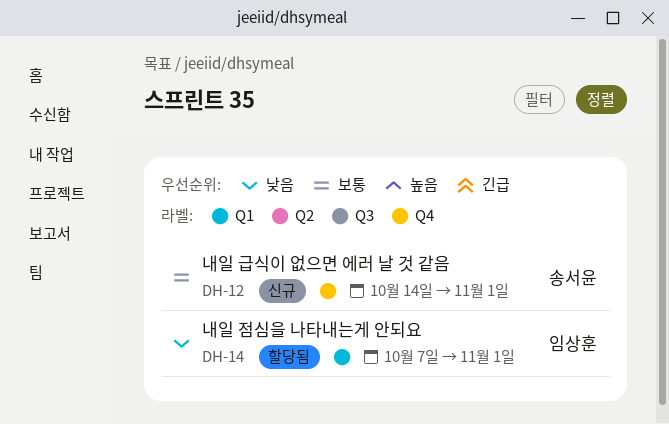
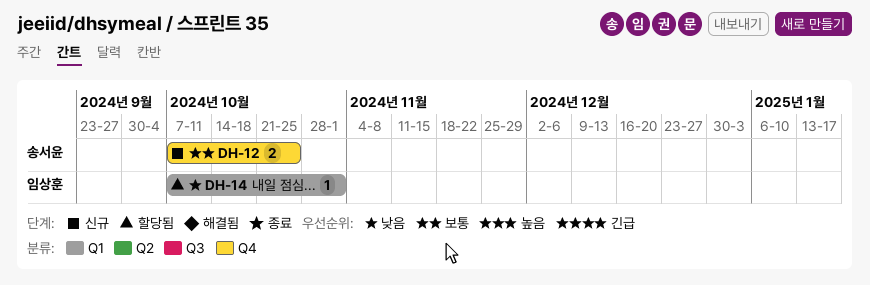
DH-12, start: Oct 14 -> Oct 7
DH-12, due: Nov 1 -> Oct 25

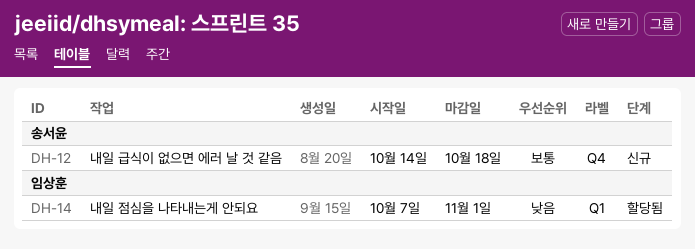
DH-12, start: Oct 7 -> Oct 14
DH-12, due: Oct 25 -> Oct 18

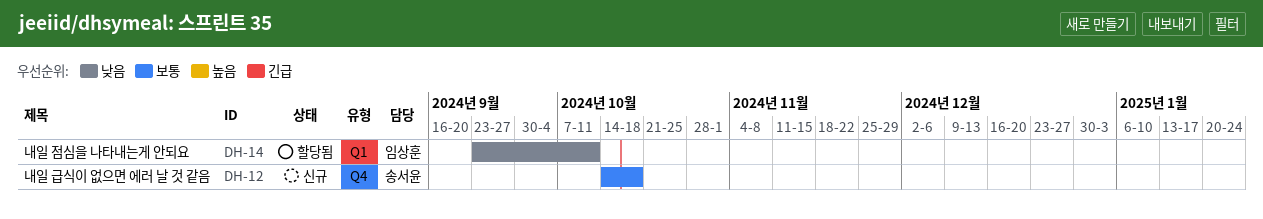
DH-14, start: Oct 7 -> Sep 23
DH-14, due: Nov 1 -> Oct 11

